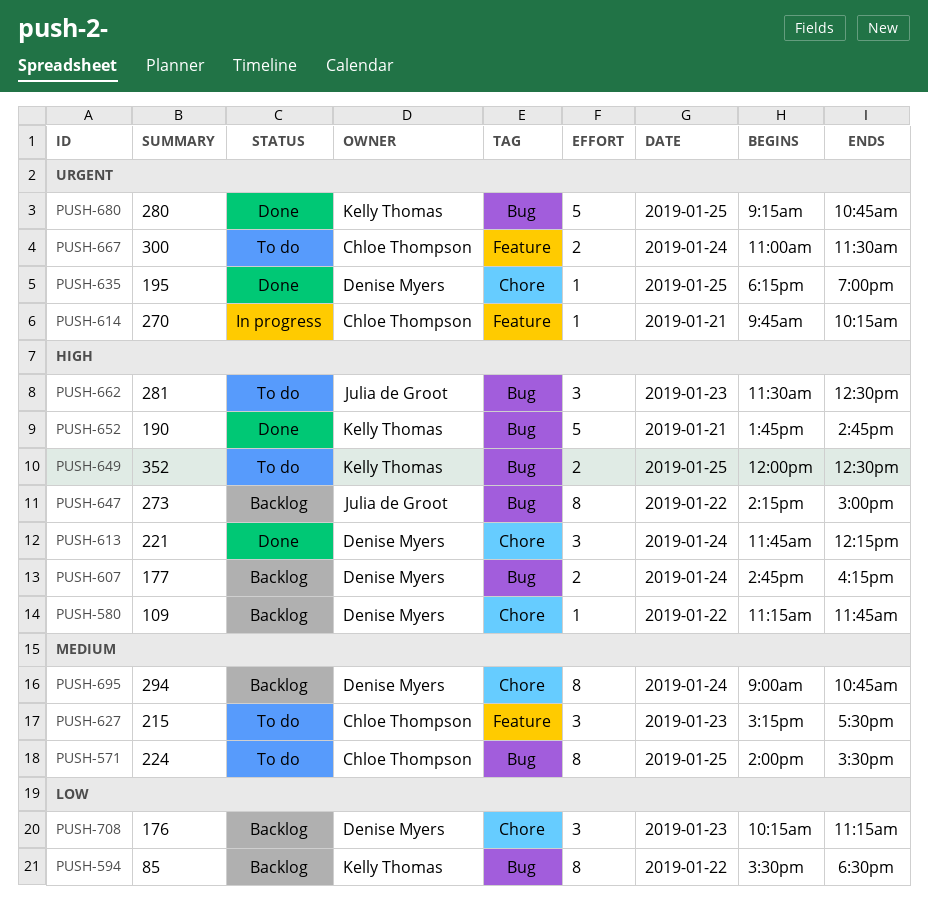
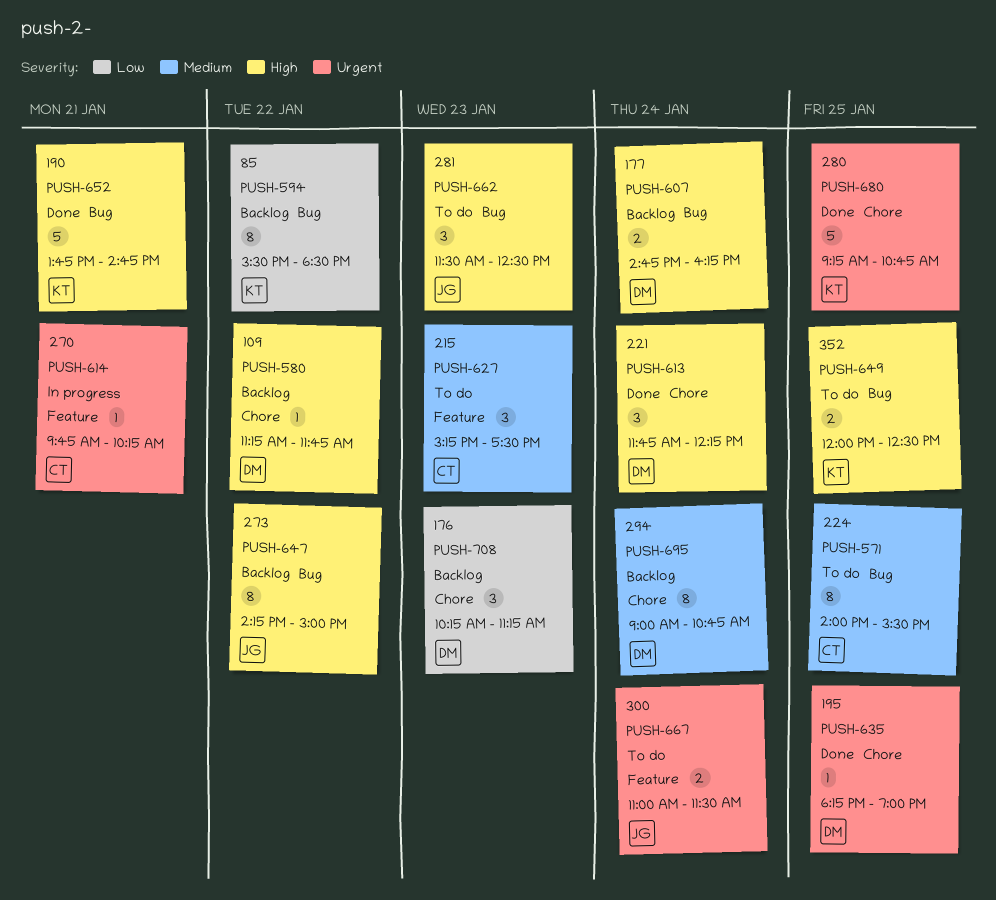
PUSH-667, owner: Chloe Thompson -> Julia de Groot
PUSH-680, label: Bug -> Chore

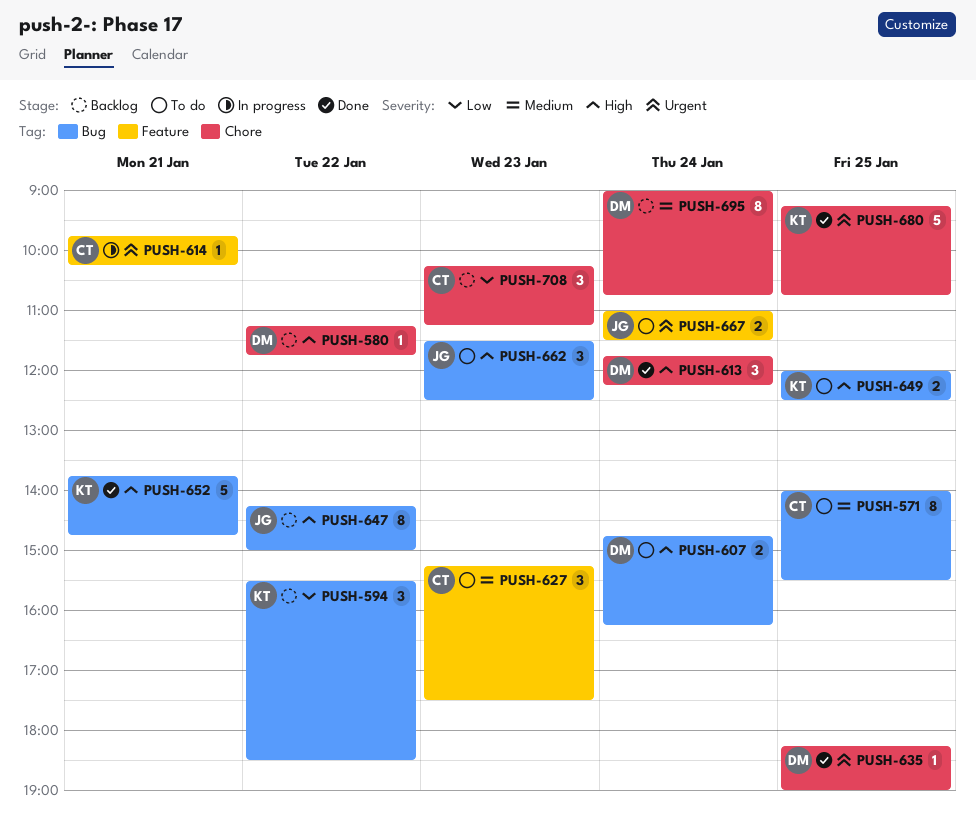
PUSH-594, estimate: 8 -> 3
PUSH-607, status: Backlog -> To do
PUSH-708, owner: DM -> CT

